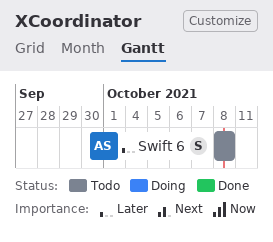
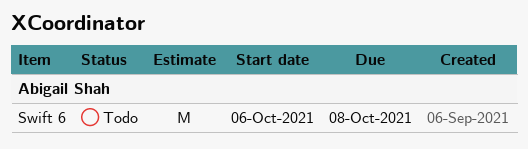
Swift 6, estimate: S -> M
Swift 6, start: Oct 8 -> Oct 6

